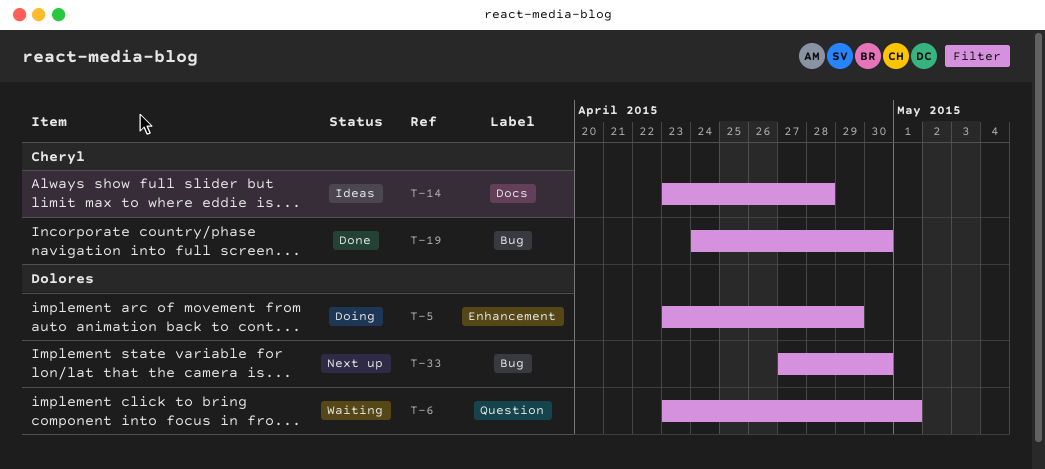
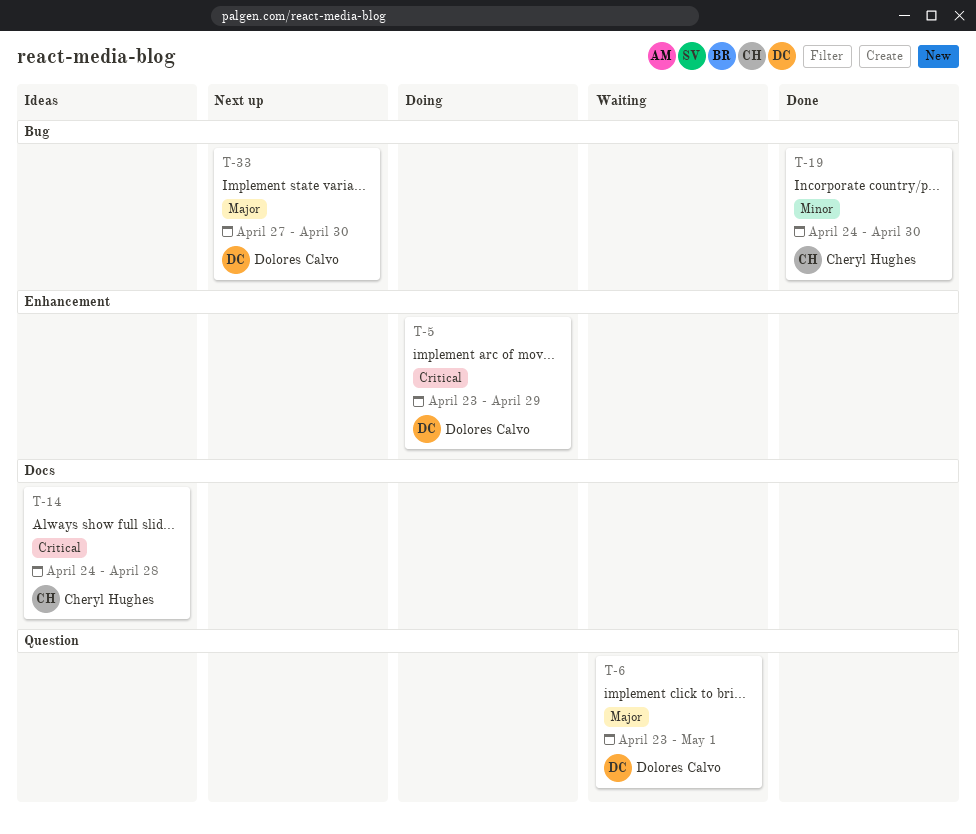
T-14, start: Apr 23 -> Apr 24

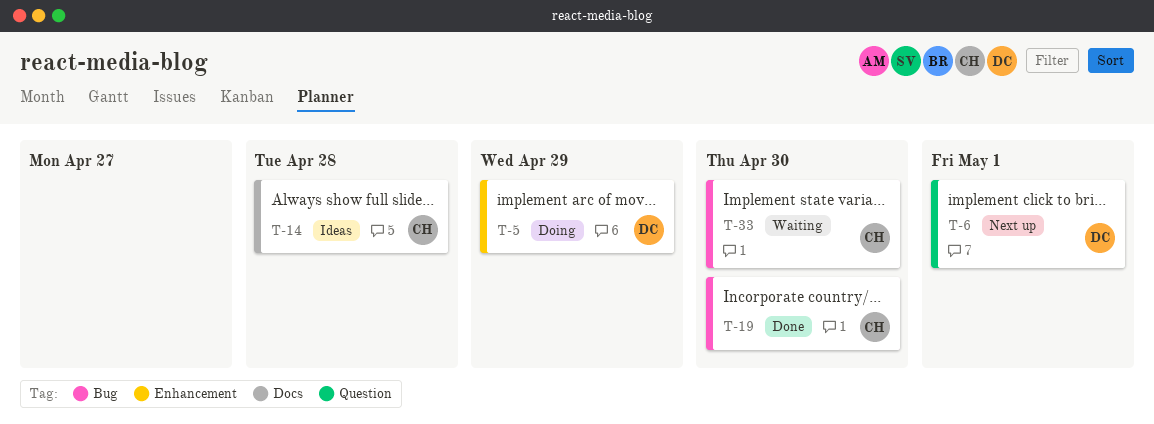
T-6, status: Waiting -> Next up
T-33, status: Next up -> Waiting
T-33, owner: Dolores Calvo -> Cheryl Hughes

